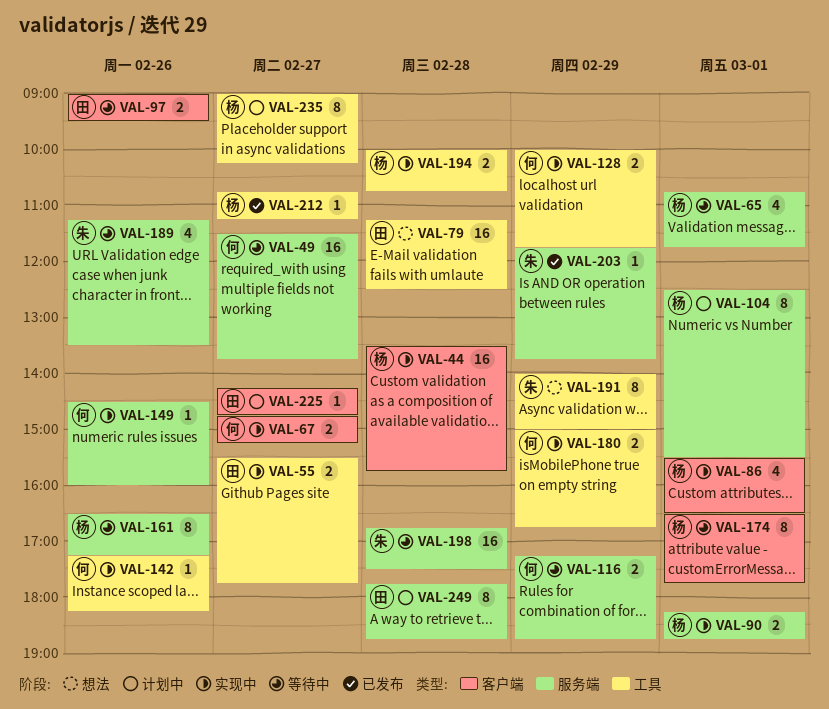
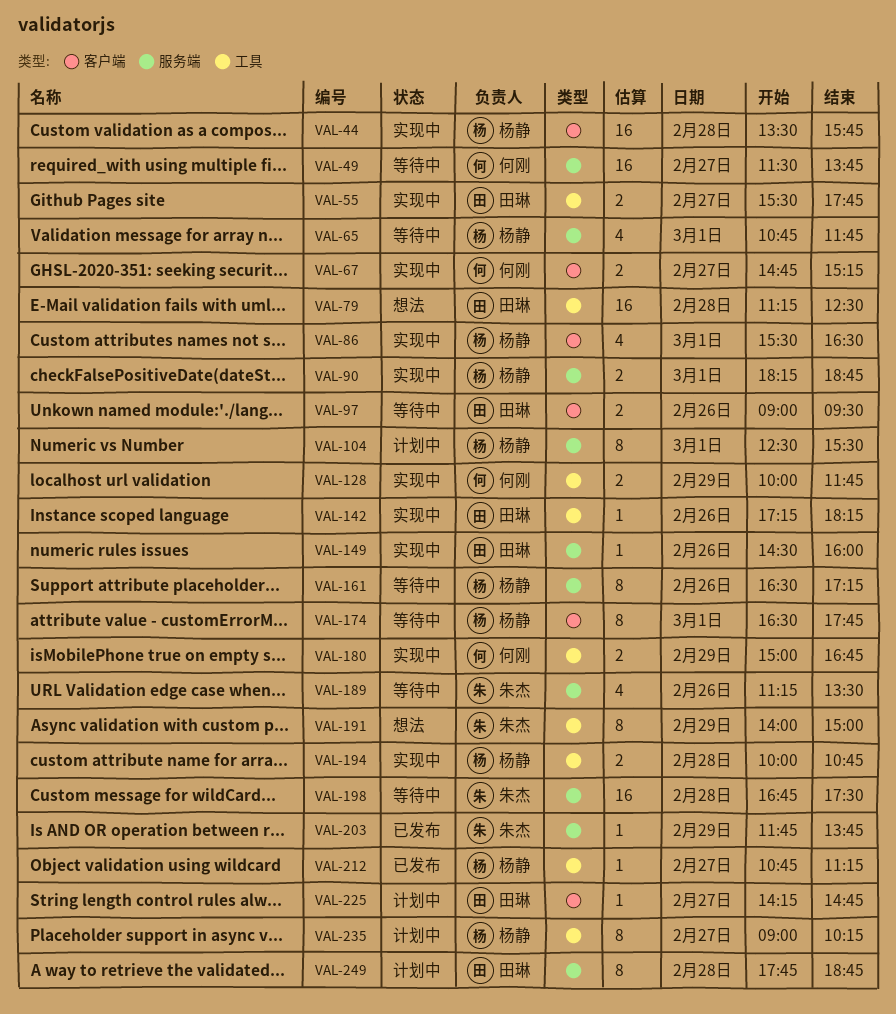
VAL-116: present -> none
VAL-142, owner: 何刚 -> 田琳
VAL-149, owner: 何刚 -> 田琳

